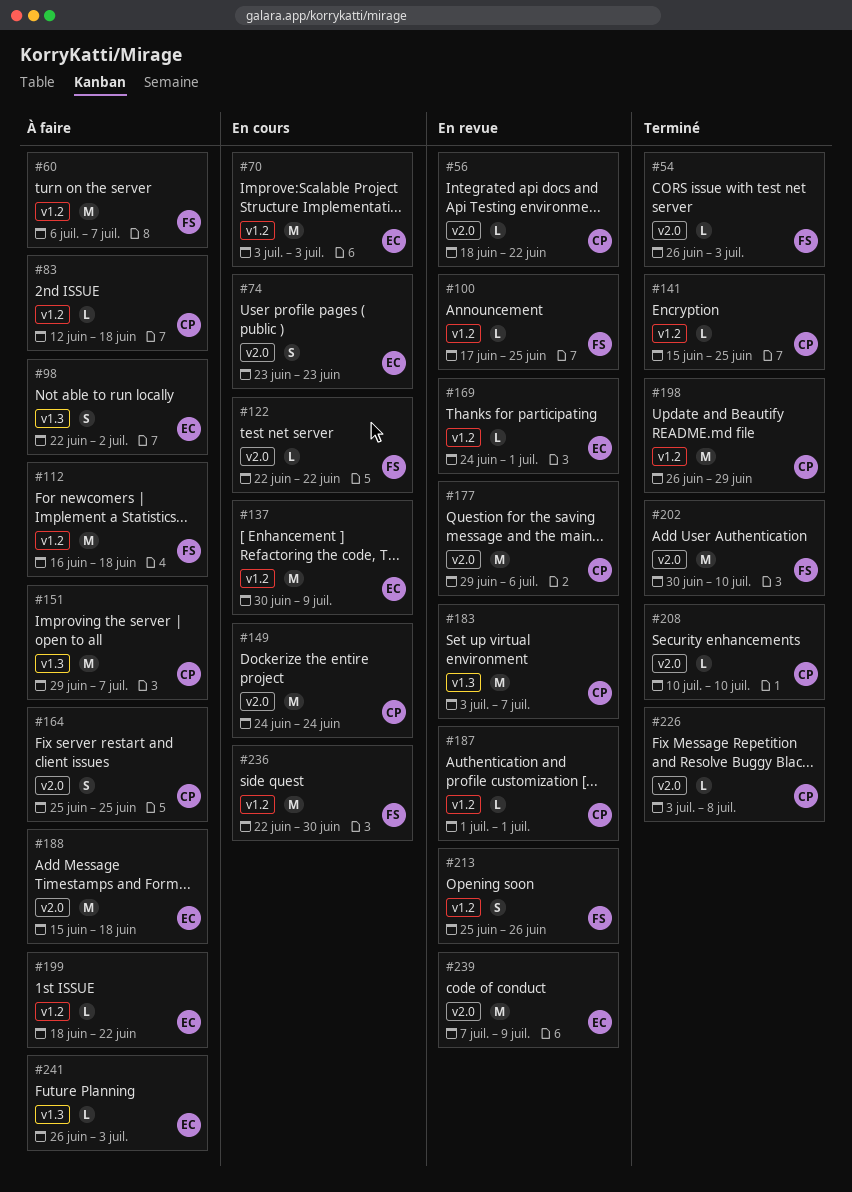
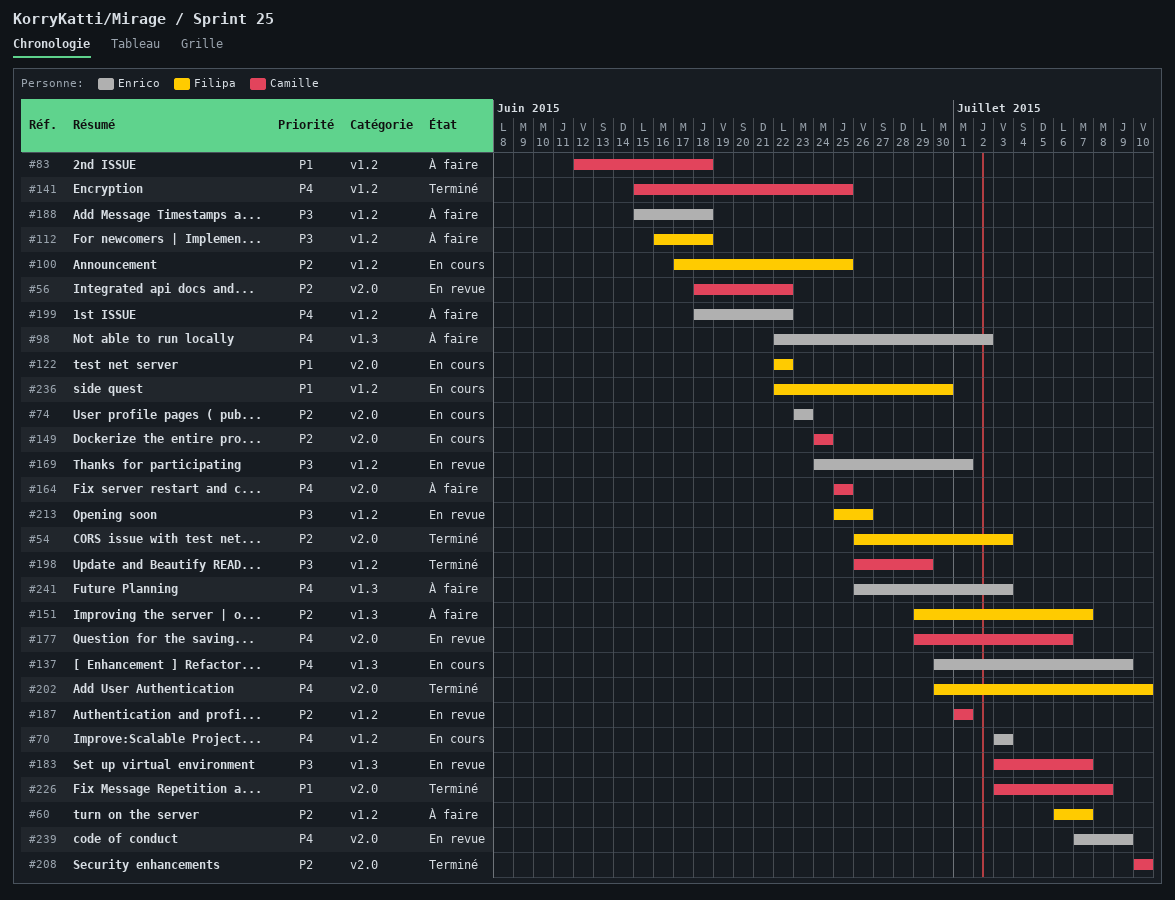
#100, status: En revue -> En cours
#137, label: v1.2 -> v1.3
#151, owner: Camille -> Filipa
#188, label: v2.0 -> v1.2

